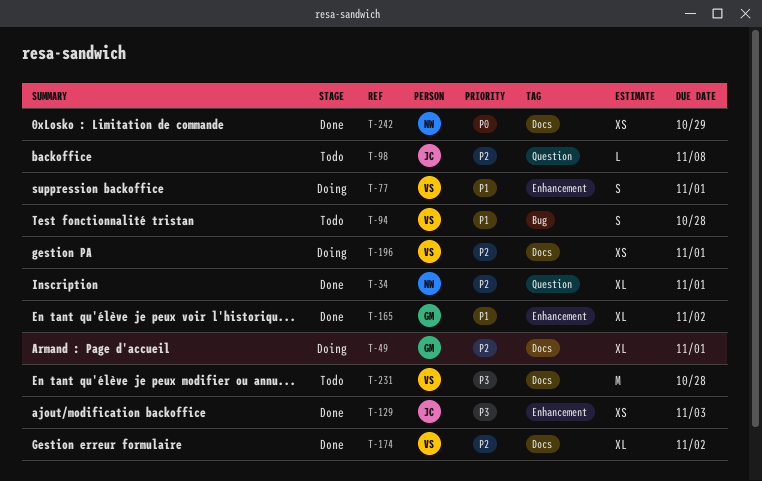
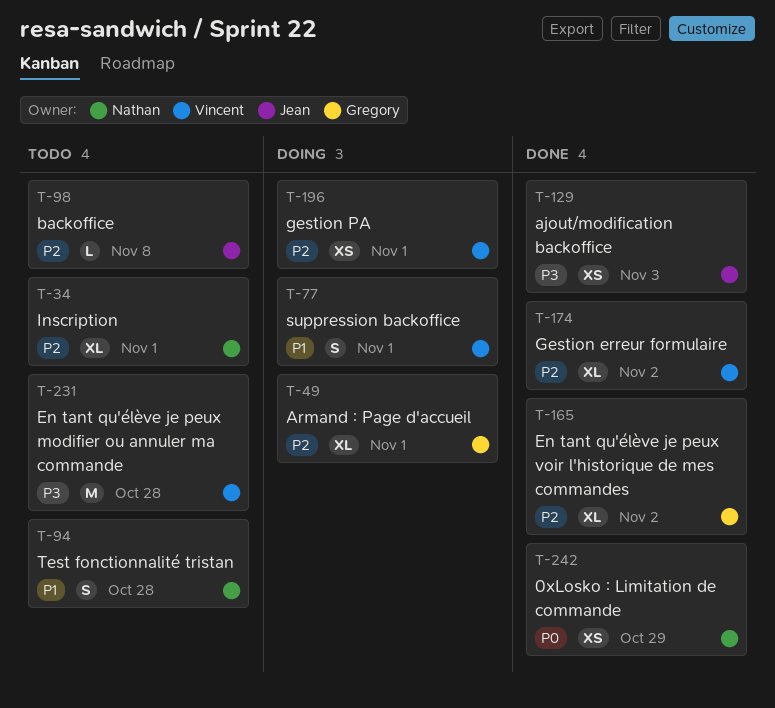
T-34, status: Done -> Todo
T-94, owner: Vincent -> Nathan
T-165, priority: P1 -> P2

